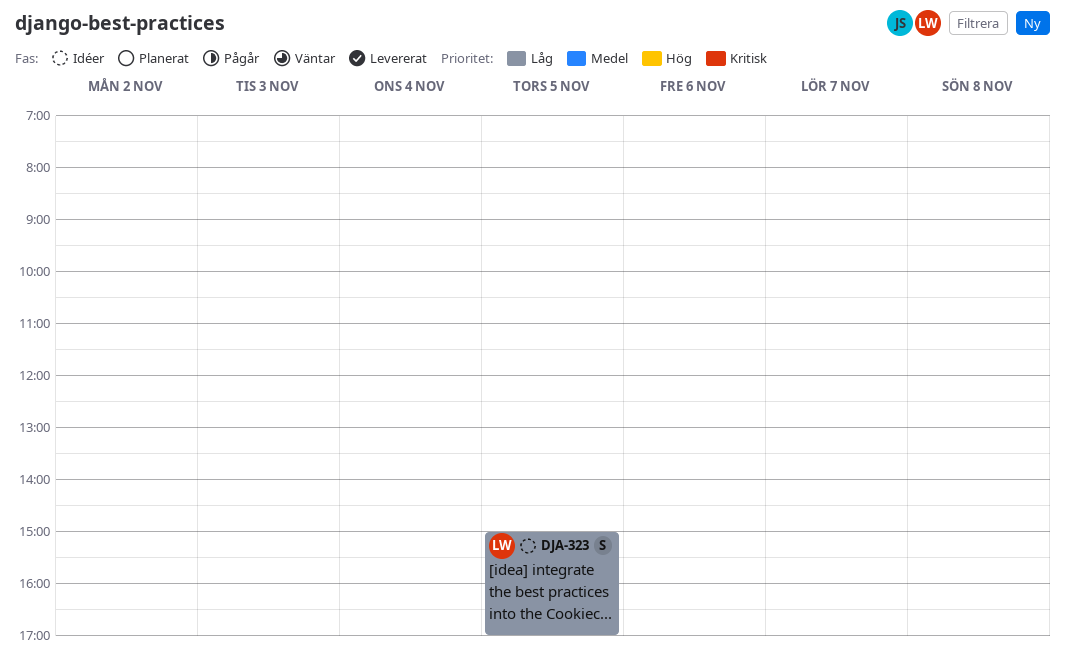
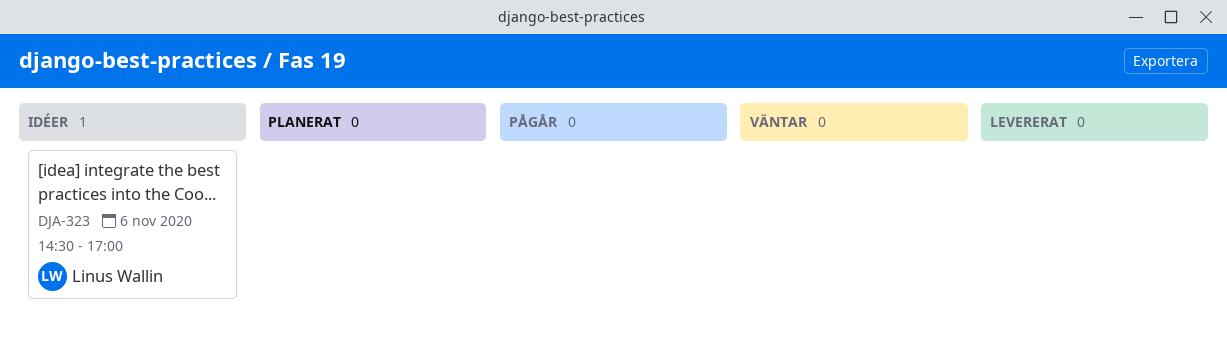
DJA-323, day: Nov 5 -> Nov 6
DJA-323, begins: 15:00 -> 14:30

